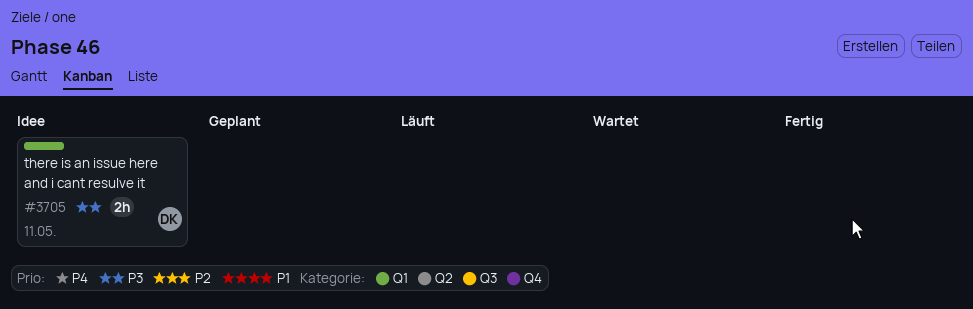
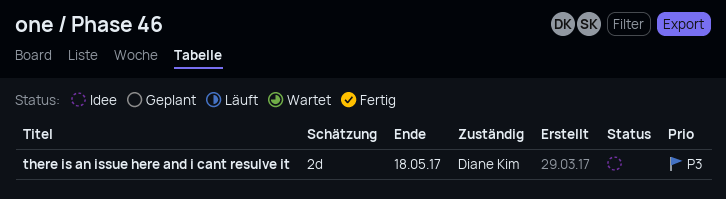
there is an issue here and i cant resulve it, estimate: 2h -> 2d
there is an issue here and i cant resulve it, due: May 11 -> May 18

